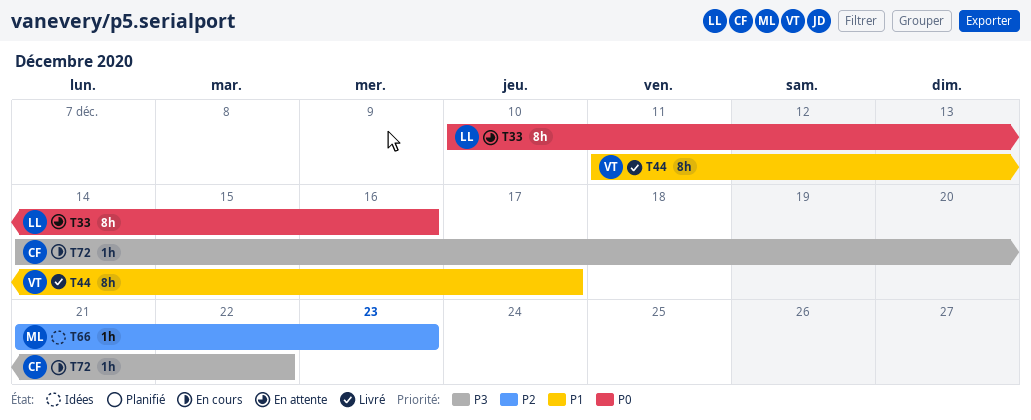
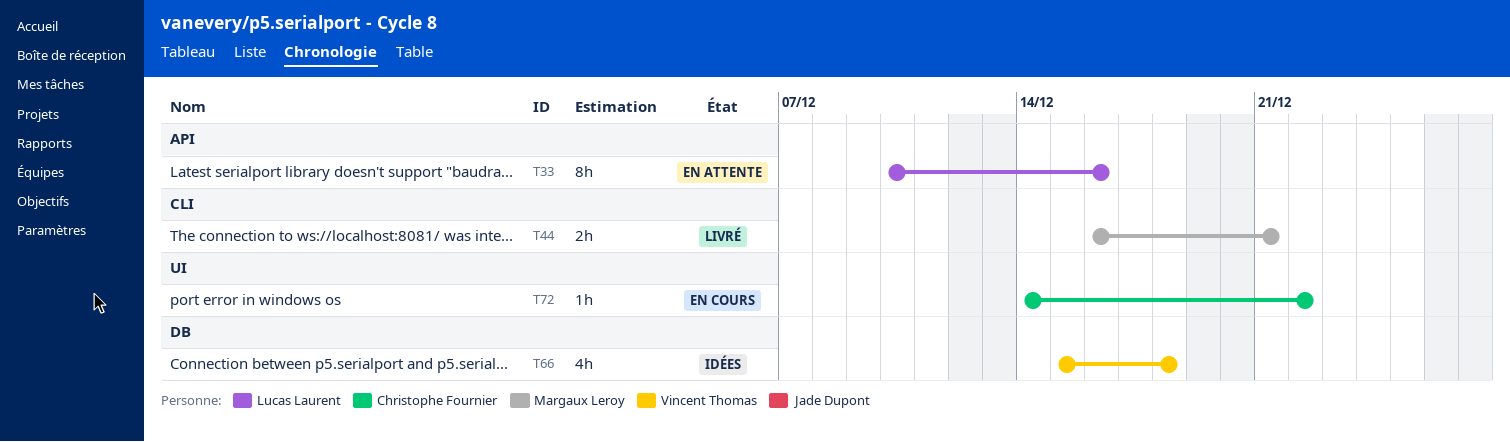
T44, owner: Vincent Thomas -> Margaux Leroy
T44, estimate: 8h -> 2h
T44, start: Dec 11 -> Dec 16
T44, due: Dec 17 -> Dec 21
T66, owner: Margaux Leroy -> Vincent Thomas
T66, estimate: 1h -> 4h
T66, start: Dec 21 -> Dec 15
T66, due: Dec 23 -> Dec 18

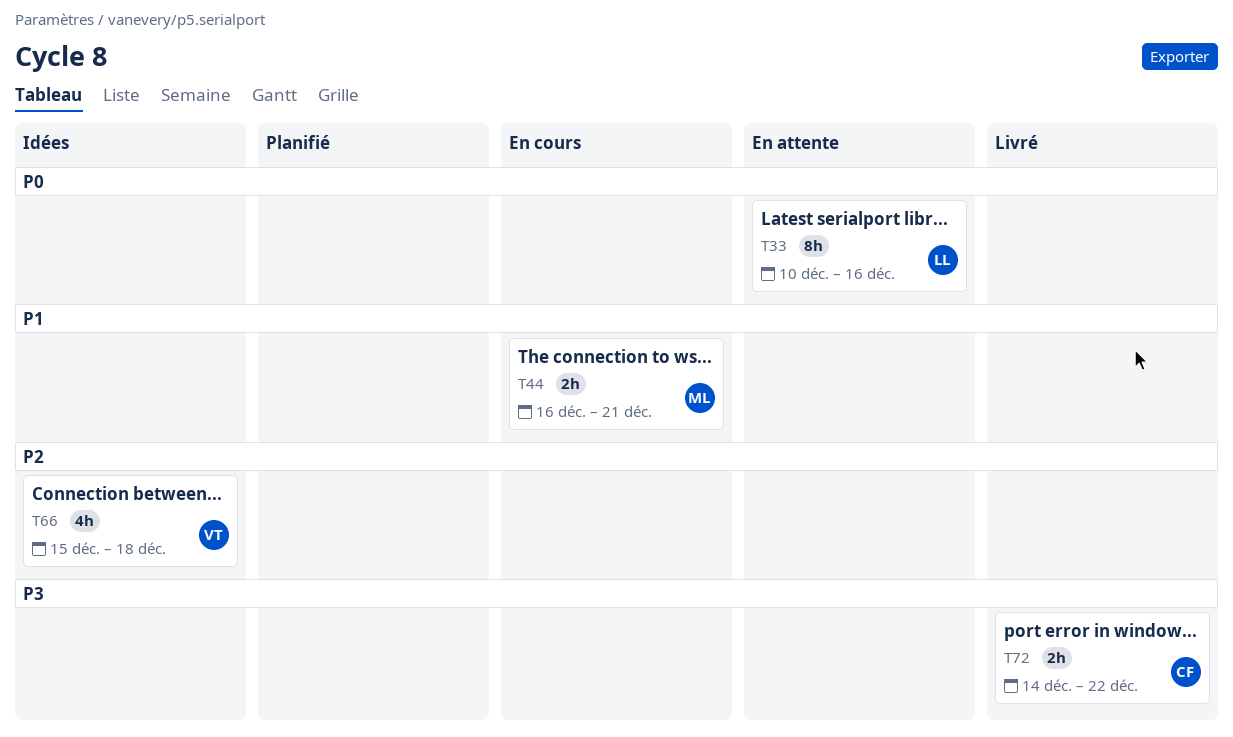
T44, status: Livré -> En cours
T72, status: En cours -> Livré
T72, estimate: 1h -> 2h

